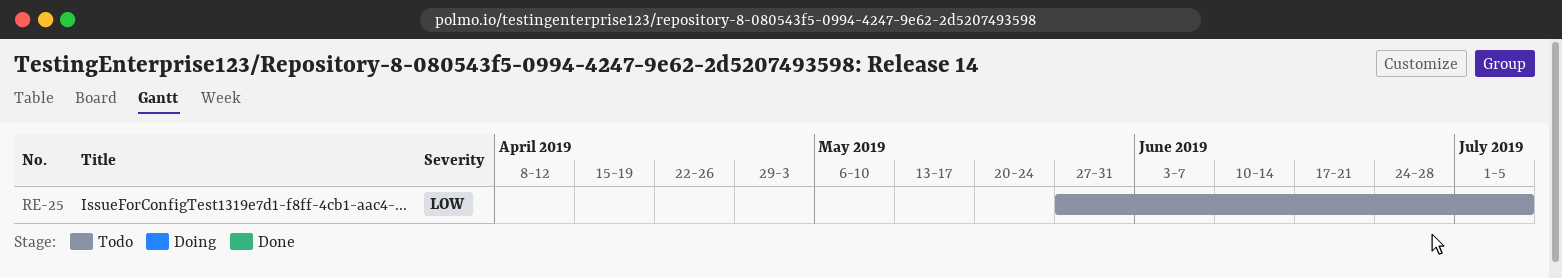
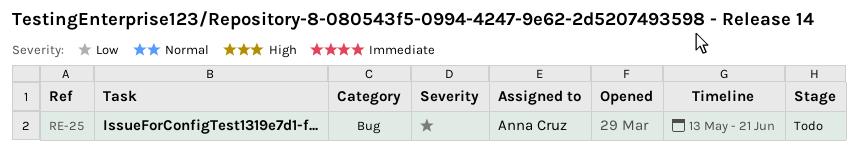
RE-25, start: May 27 -> May 13
RE-25, due: Jul 5 -> Jun 21

